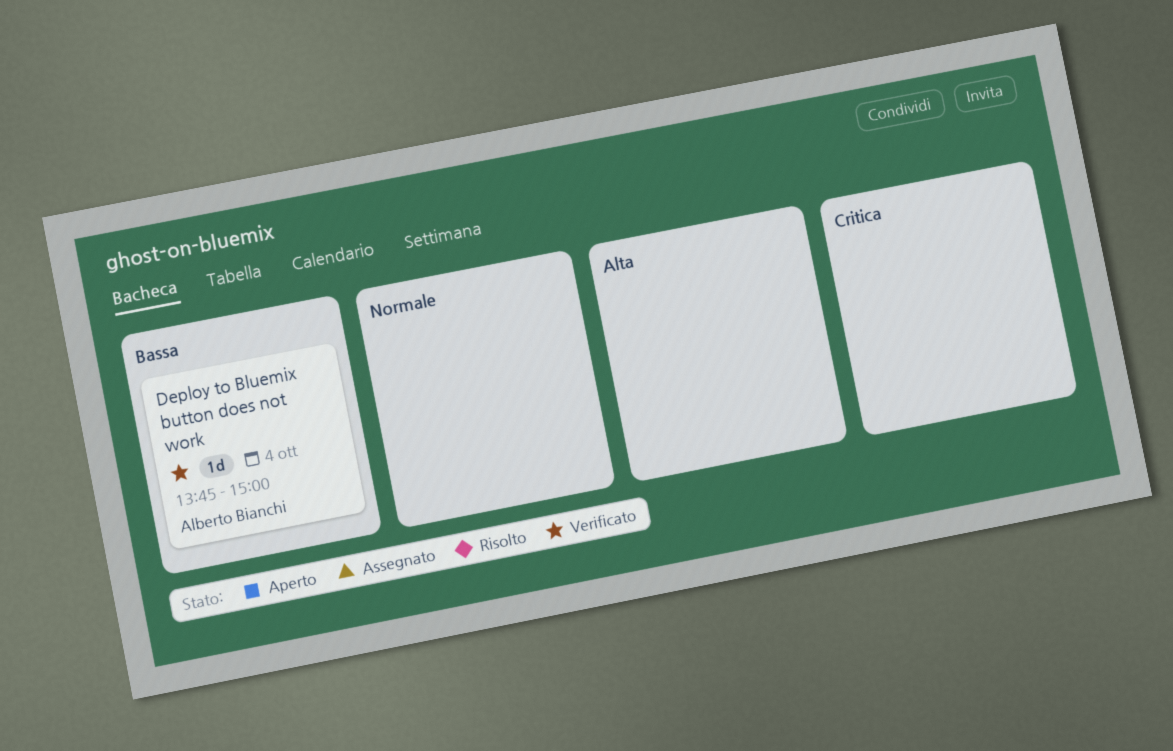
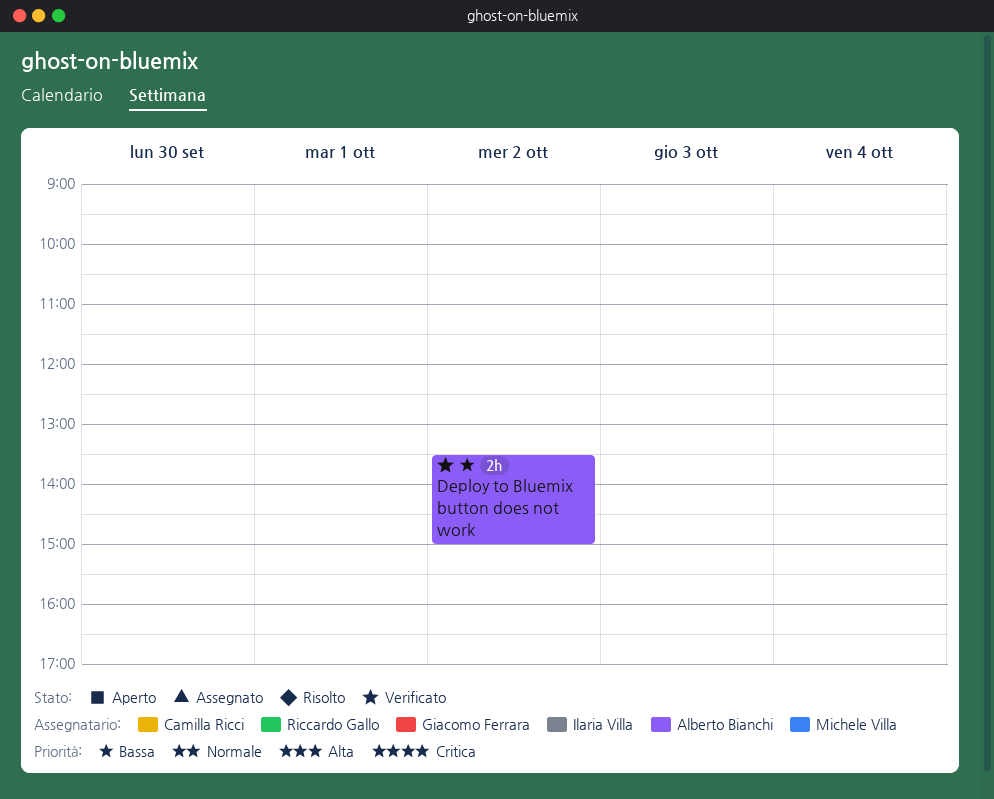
Deploy to Bluemix button does not work, estimate: 1d -> 2h
Deploy to Bluemix button does not work, day: Oct 4 -> Oct 2
Deploy to Bluemix button does not work, begins: 13:45 -> 13:30

